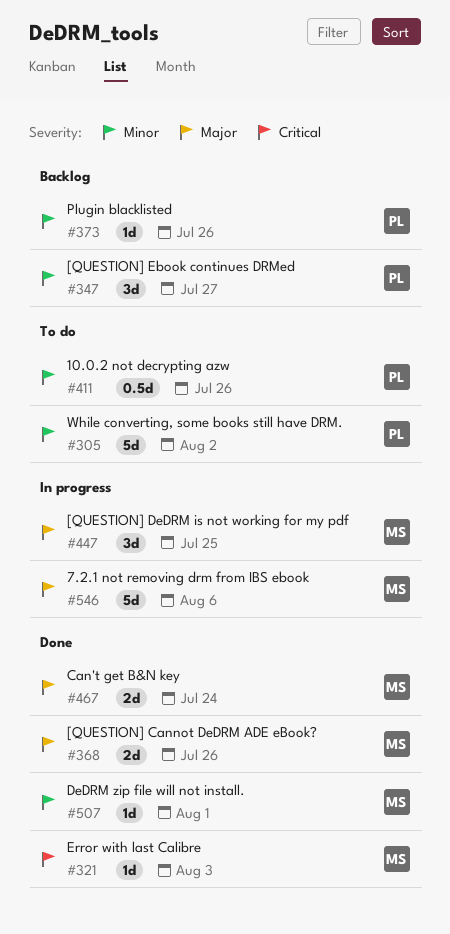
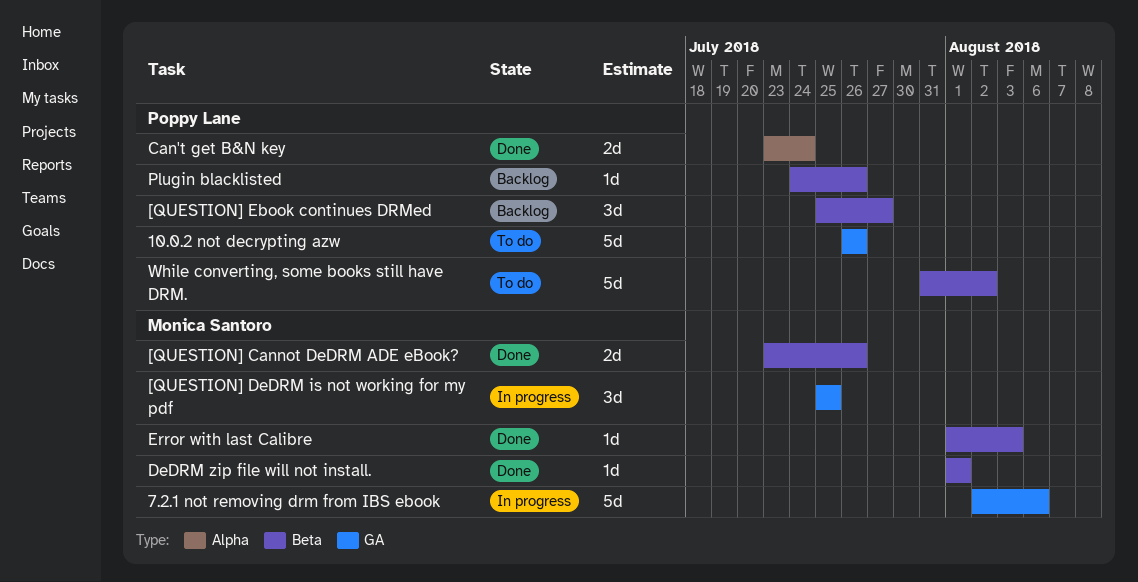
10.0.2 not decrypting azw, estimate: 0.5d -> 5d
Can't get B&N key, owner: Monica Santoro -> Poppy Lane

